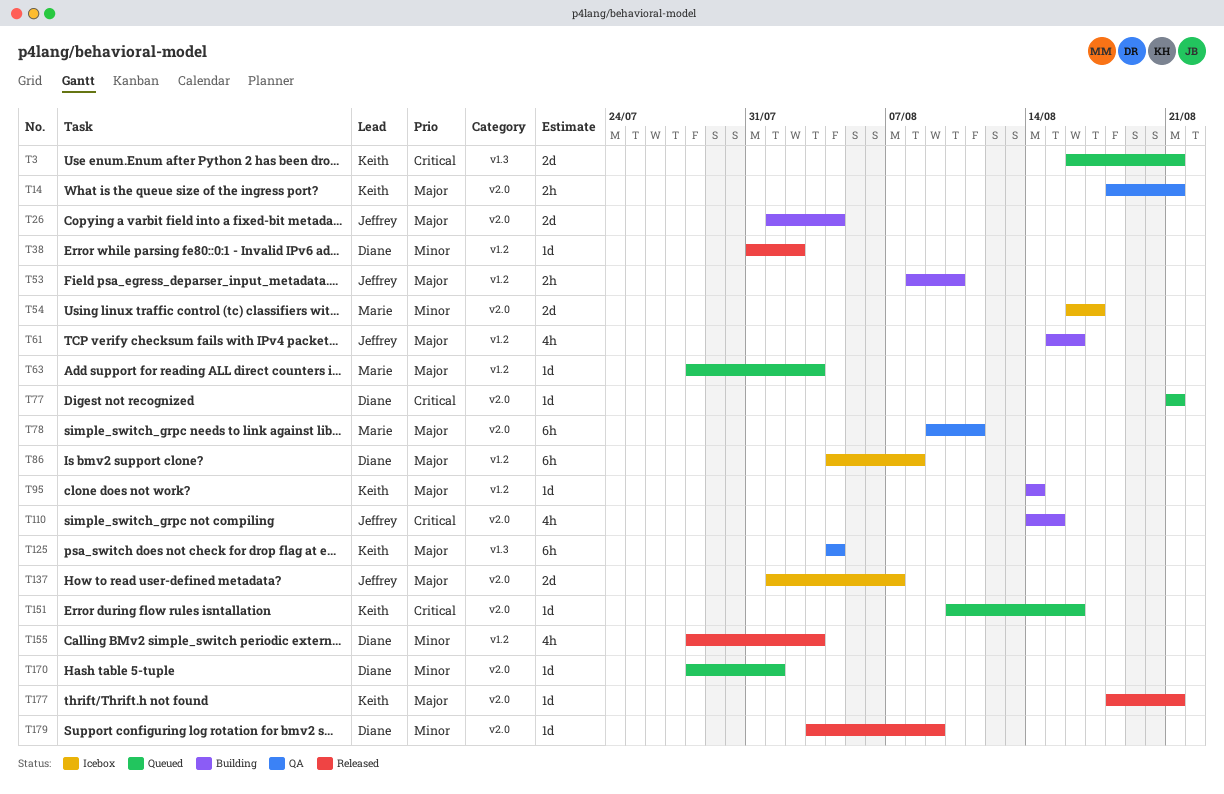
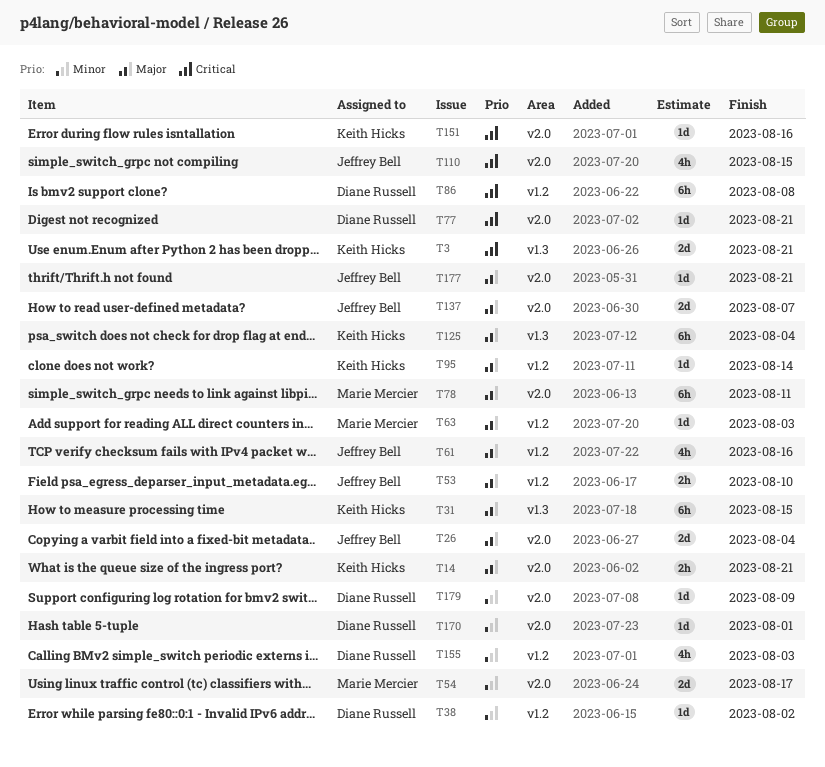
T31: none -> present
T86, priority: Major -> Critical
T177, owner: Keith Hicks -> Jeffrey Bell

